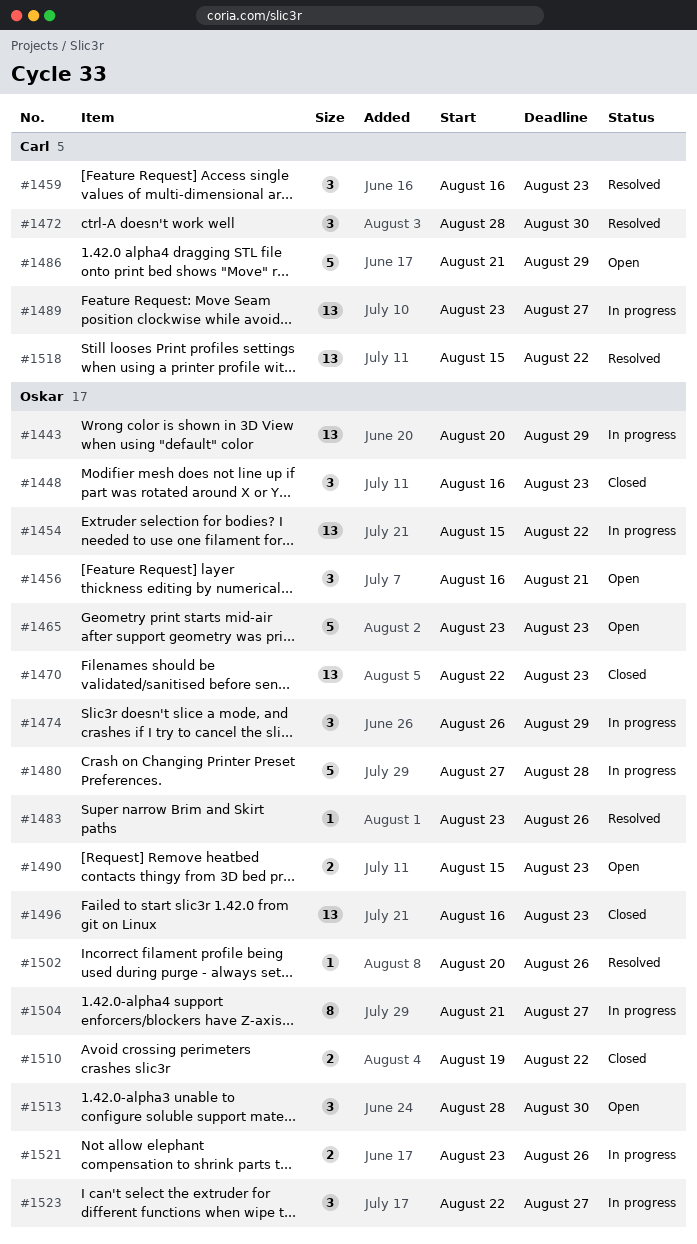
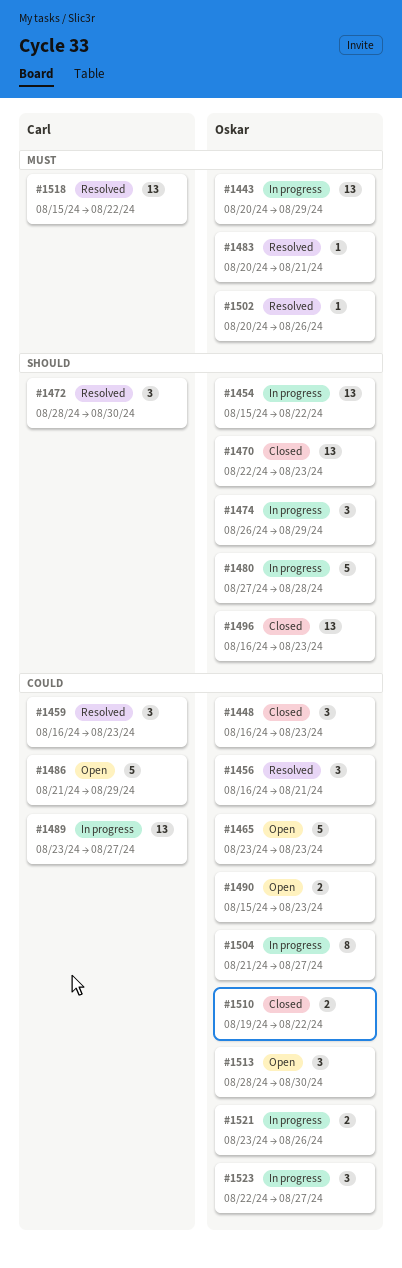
#1456, status: Open -> Resolved
#1483, start: Aug 23 -> Aug 20
#1483, due: Aug 26 -> Aug 21

